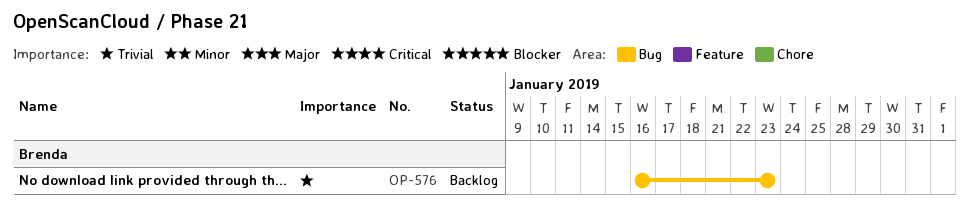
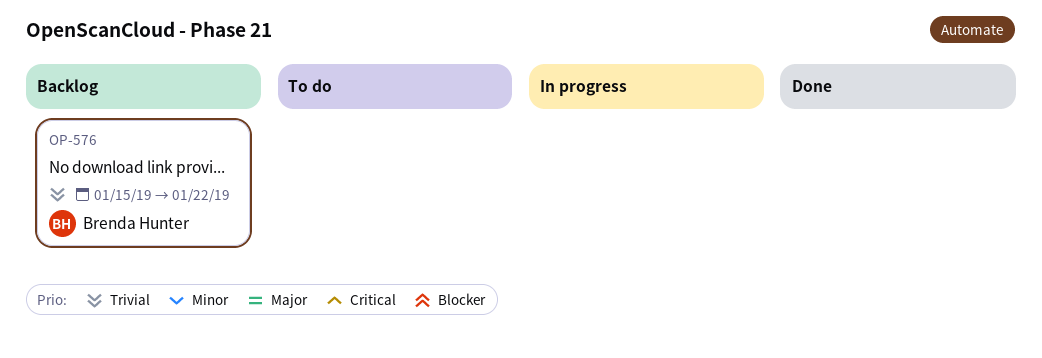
OP-576, start: Jan 16 -> Jan 15
OP-576, due: Jan 23 -> Jan 22

